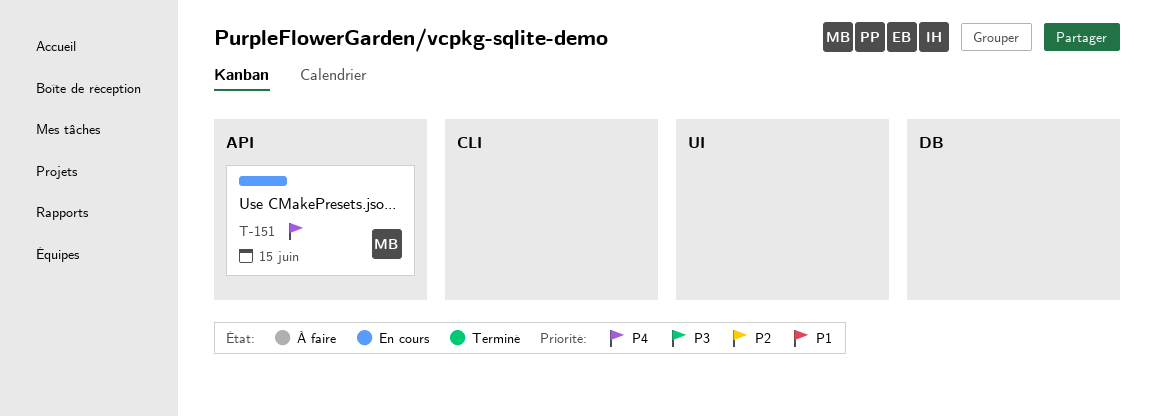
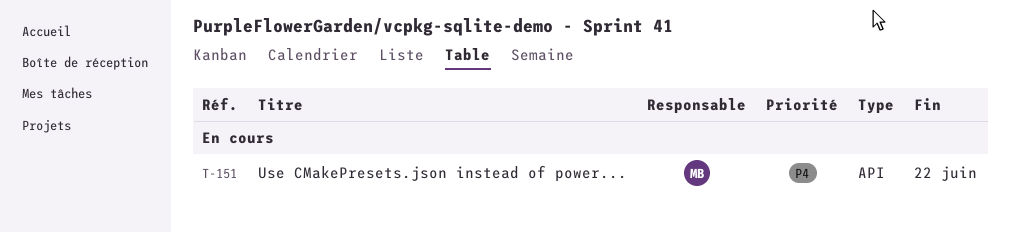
T-151, due: Jun 15 -> Jun 22

